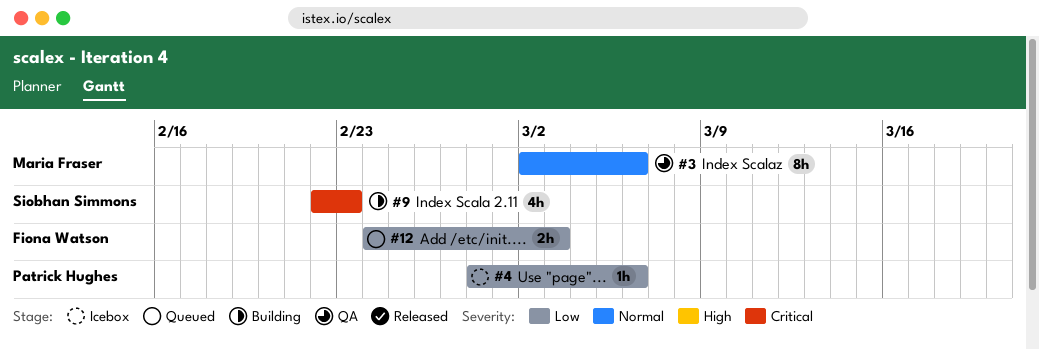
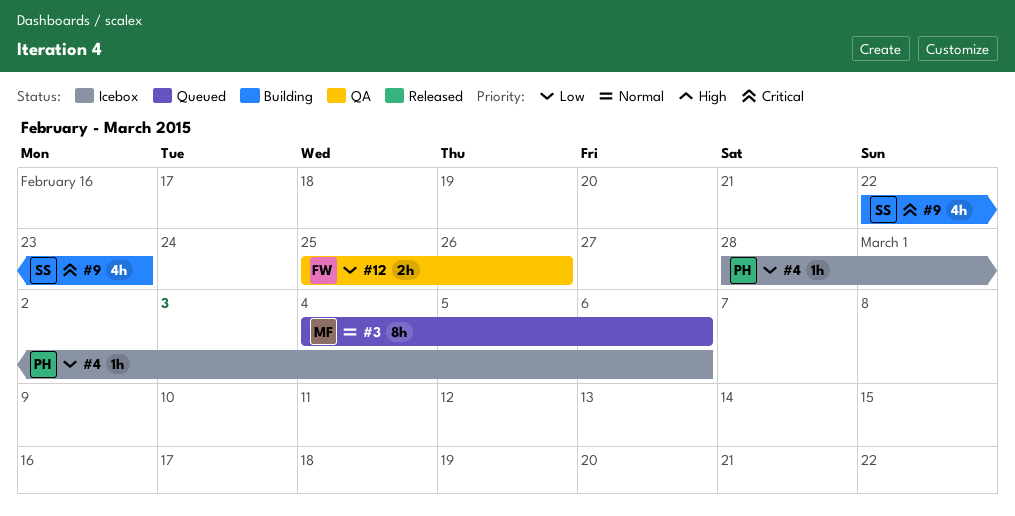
#3, status: QA -> Queued
#3, start: Mar 2 -> Mar 4
#12, status: Queued -> QA
#12, start: Feb 24 -> Feb 25
#12, due: Mar 3 -> Feb 26

